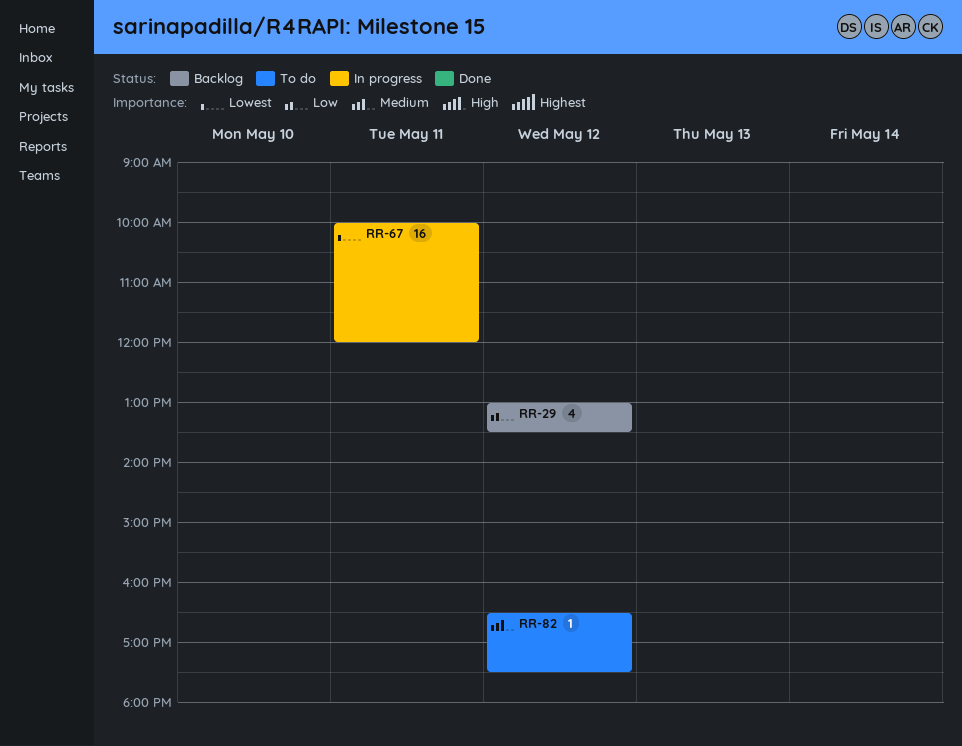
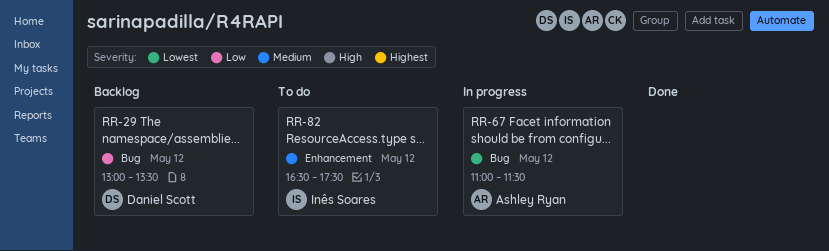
RR-67, day: May 11 -> May 12
RR-67, begins: 10:00 -> 11:00
RR-67, ends: 12:00 -> 11:30

